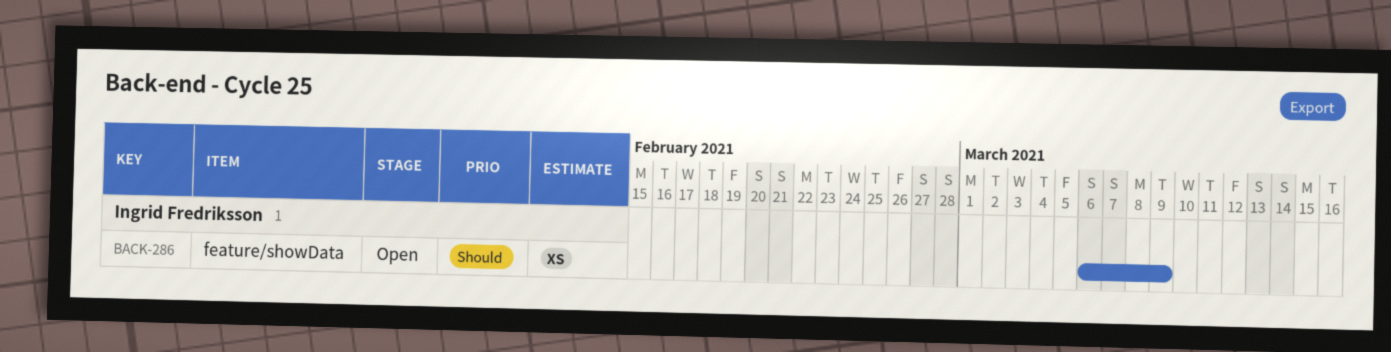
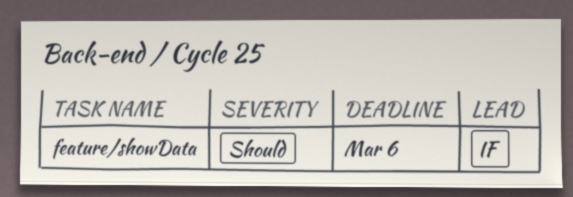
feature/showData, due: Mar 9 -> Mar 6

